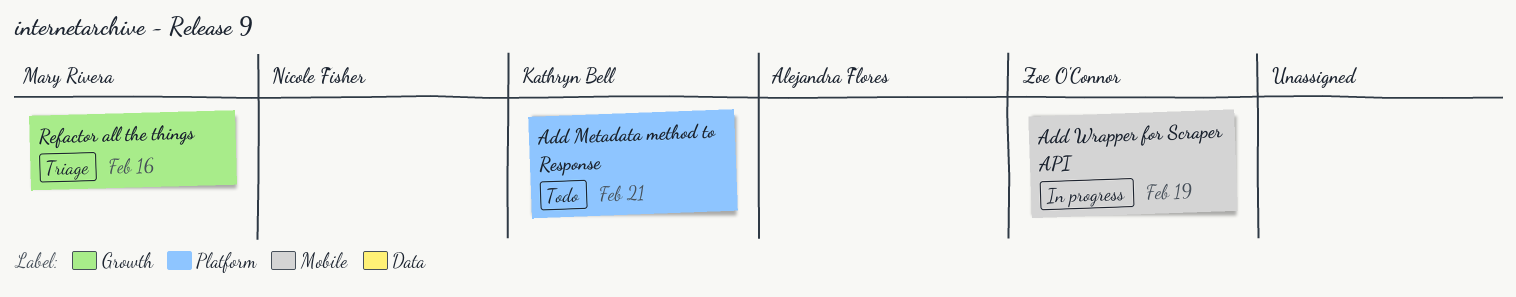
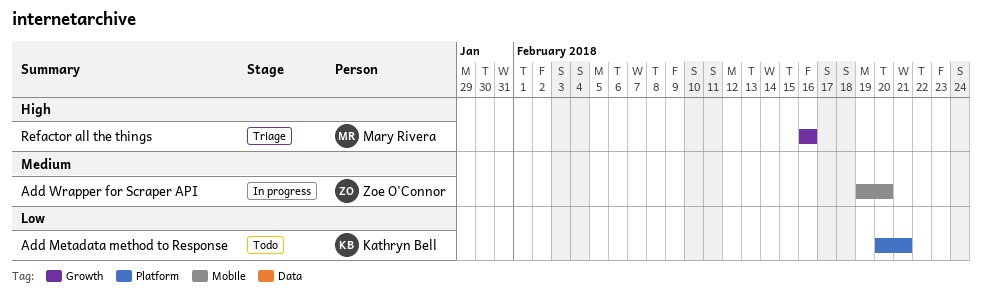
Add Wrapper for Scraper API, due: Feb 19 -> Feb 20

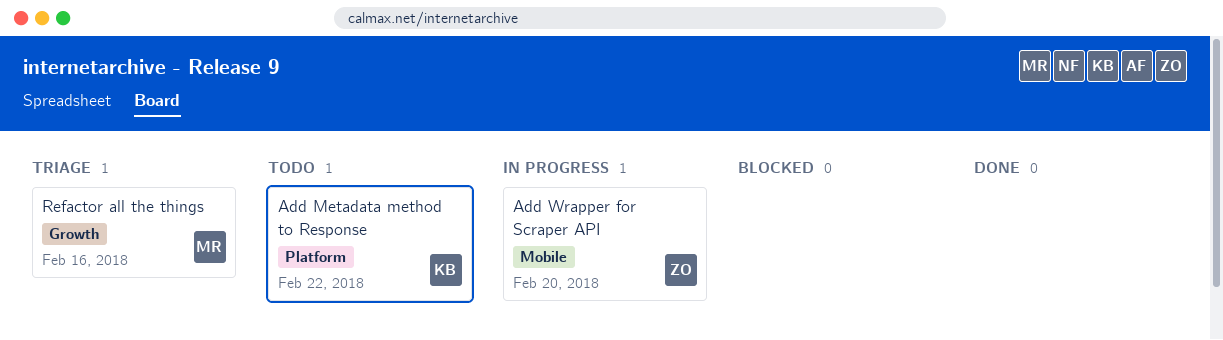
Add Metadata method to Response, due: Feb 21 -> Feb 22

